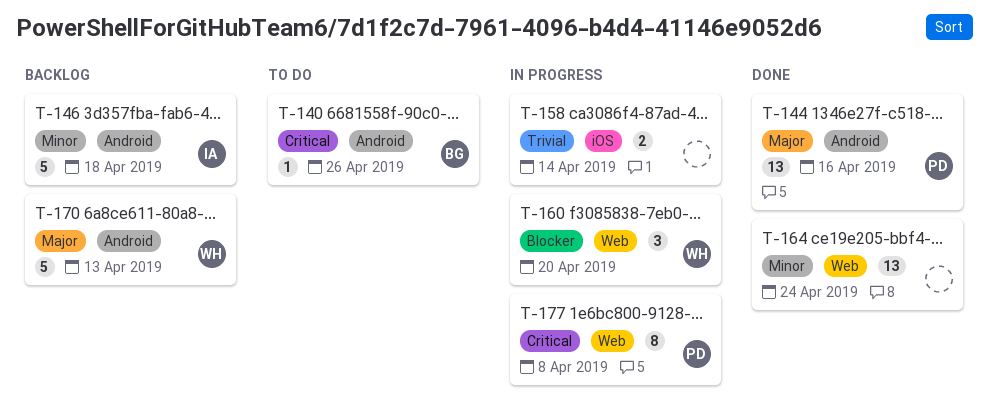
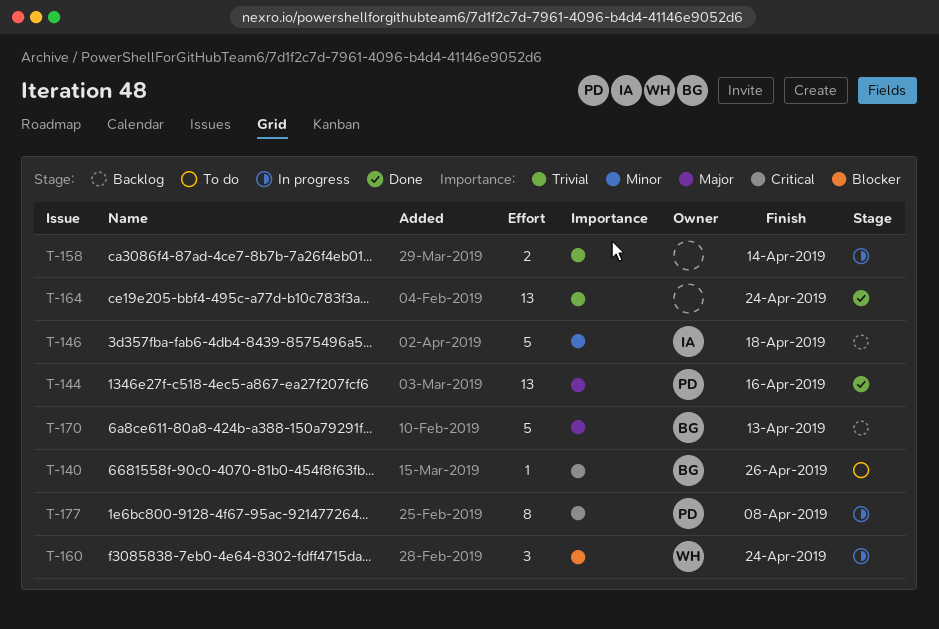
T-160, due: Apr 20 -> Apr 24
T-164, priority: Minor -> Trivial
T-170, owner: WH -> BG

